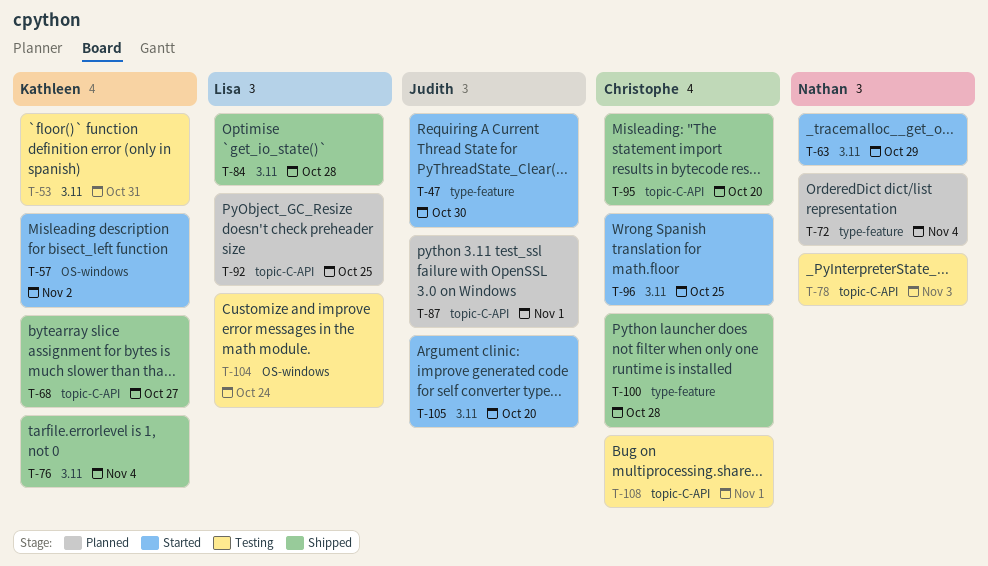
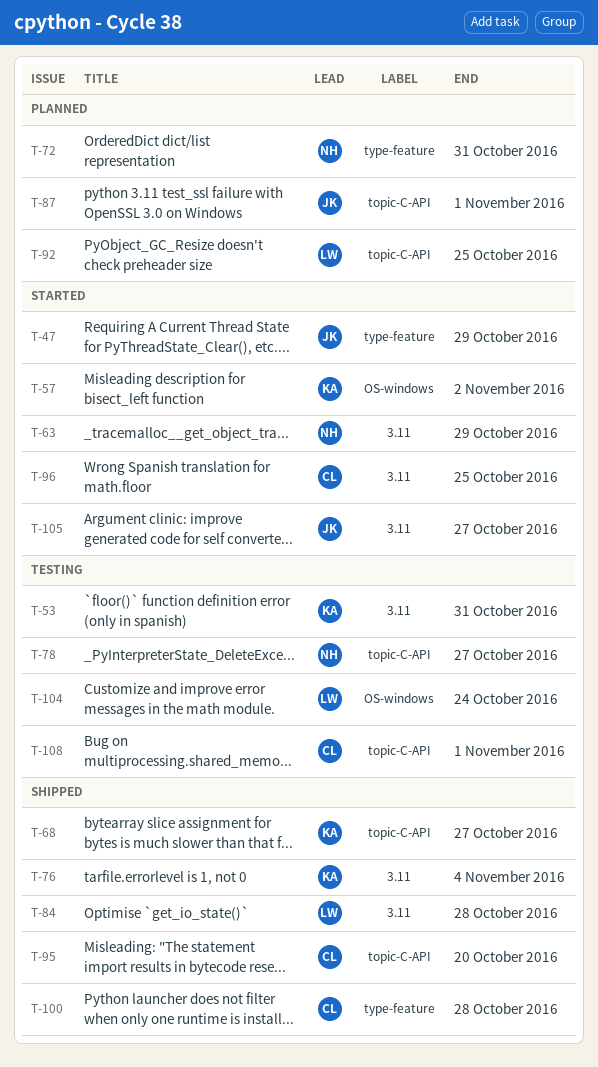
T-47, due: Oct 30 -> Oct 29
T-72, due: Nov 4 -> Oct 31
T-78, due: Nov 3 -> Oct 27
T-105, due: Oct 20 -> Oct 27

